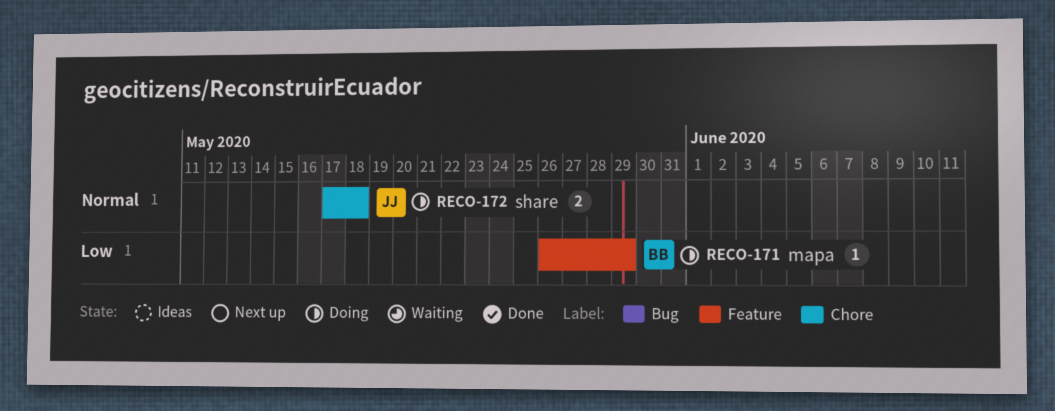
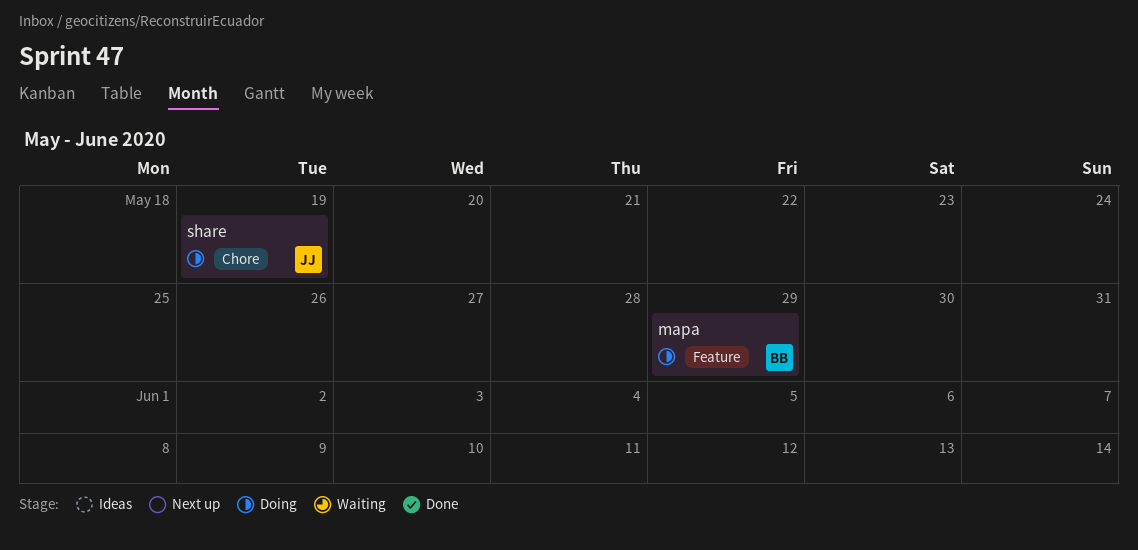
share, due: May 18 -> May 19

